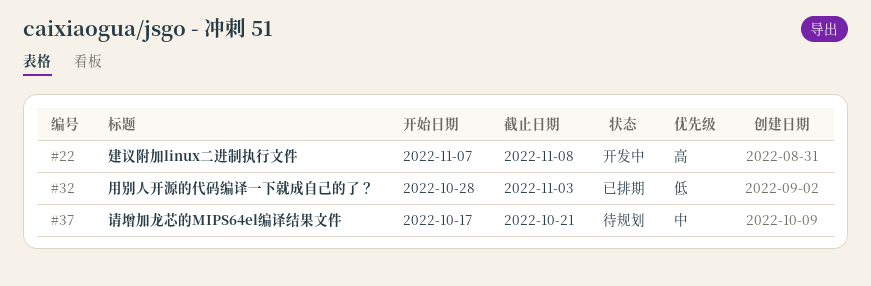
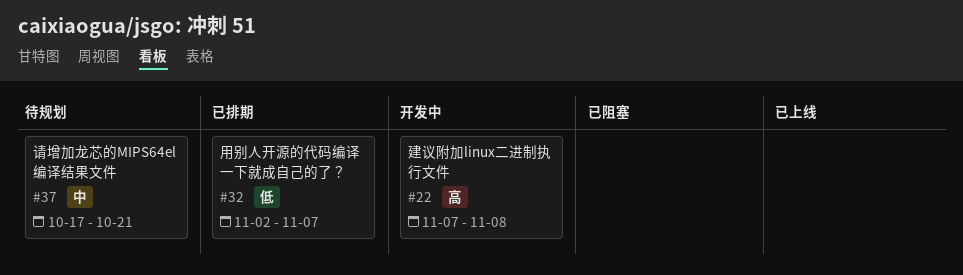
#32, start: Oct 28 -> Nov 2
#32, due: Nov 3 -> Nov 7

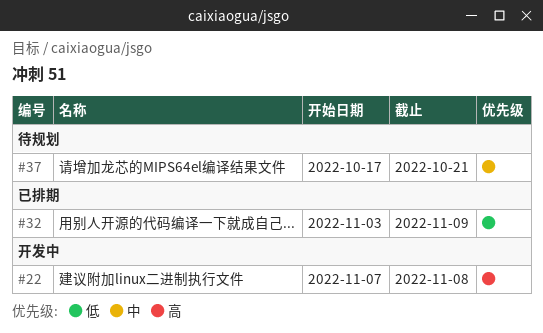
#32, start: Nov 2 -> Nov 3
#32, due: Nov 7 -> Nov 9

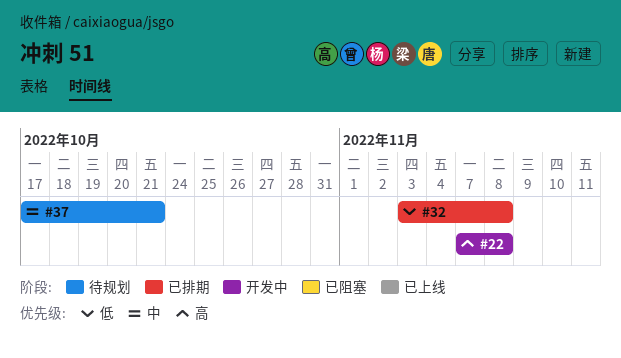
#32, due: Nov 9 -> Nov 8

